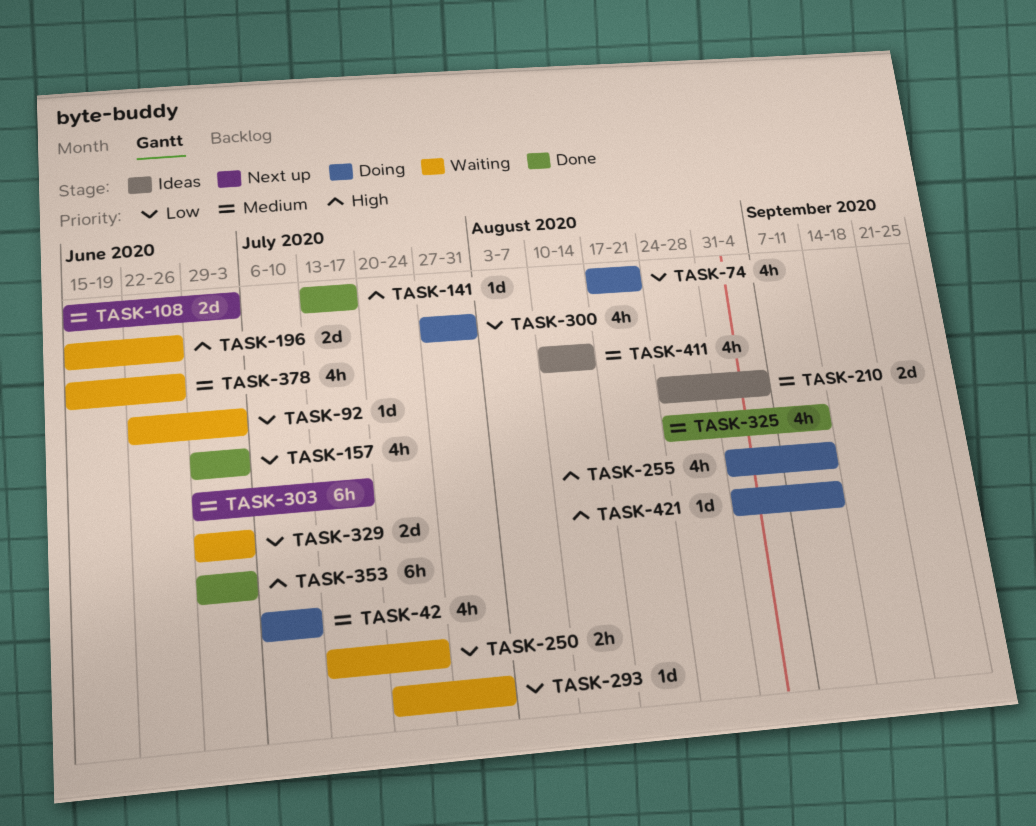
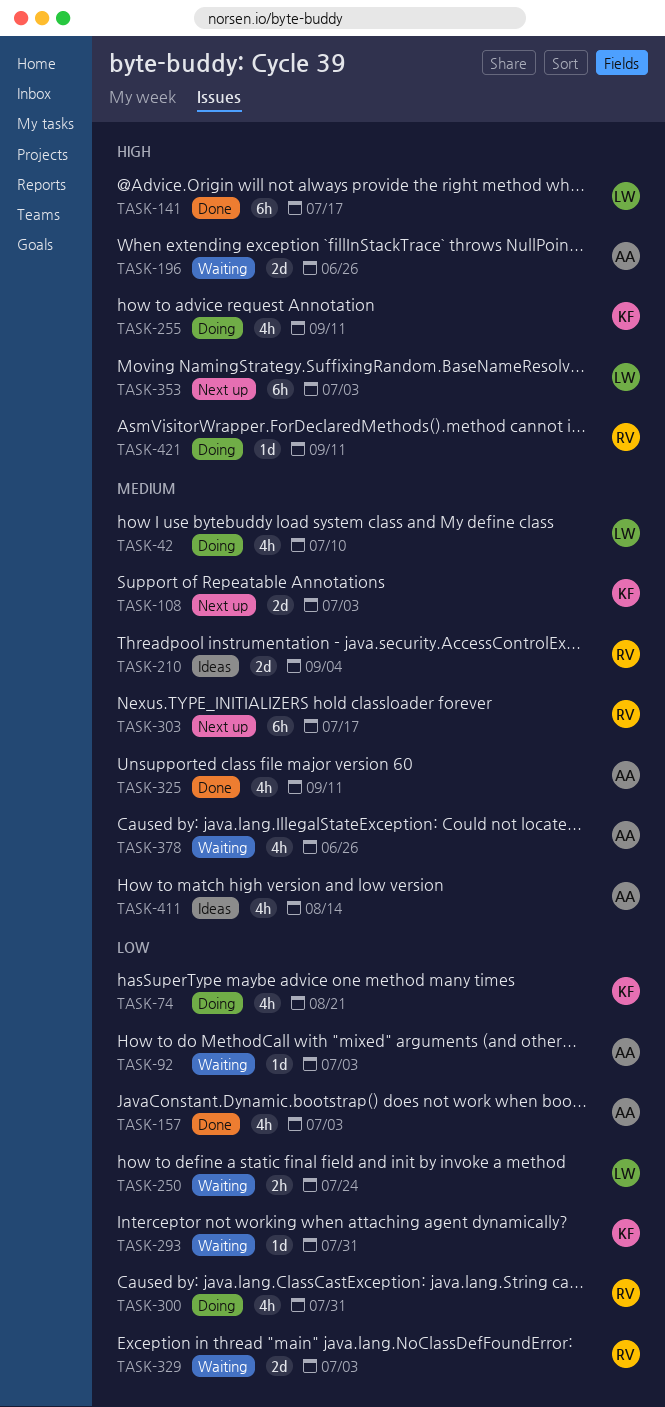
TASK-141, estimate: 1d -> 6h
TASK-353, status: Done -> Next up

